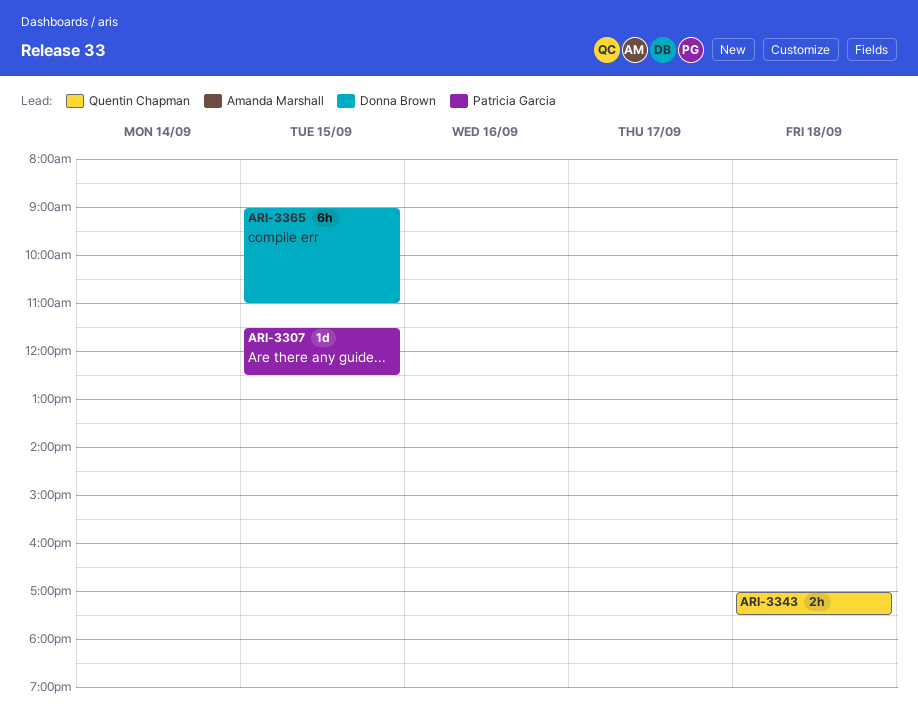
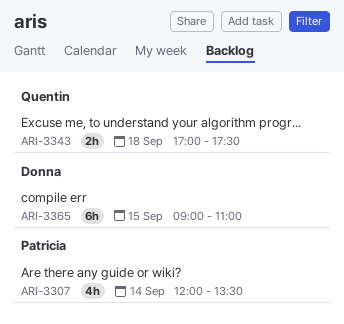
ARI-3307, estimate: 1d -> 4h
ARI-3307, day: Sep 15 -> Sep 14
ARI-3307, begins: 11:30 -> 12:00
ARI-3307, ends: 12:30 -> 13:30

